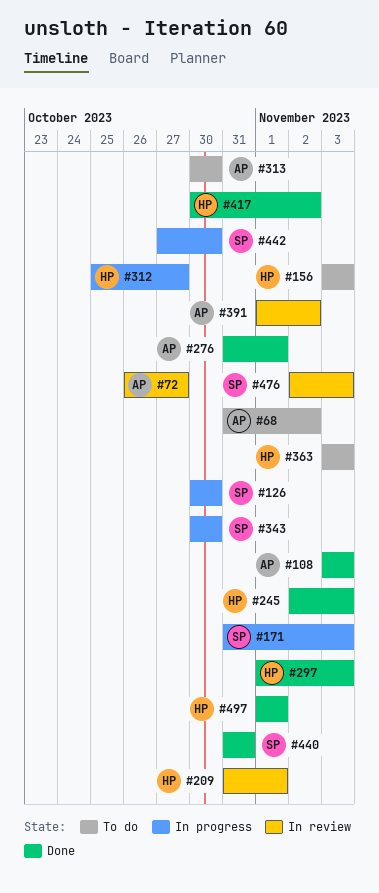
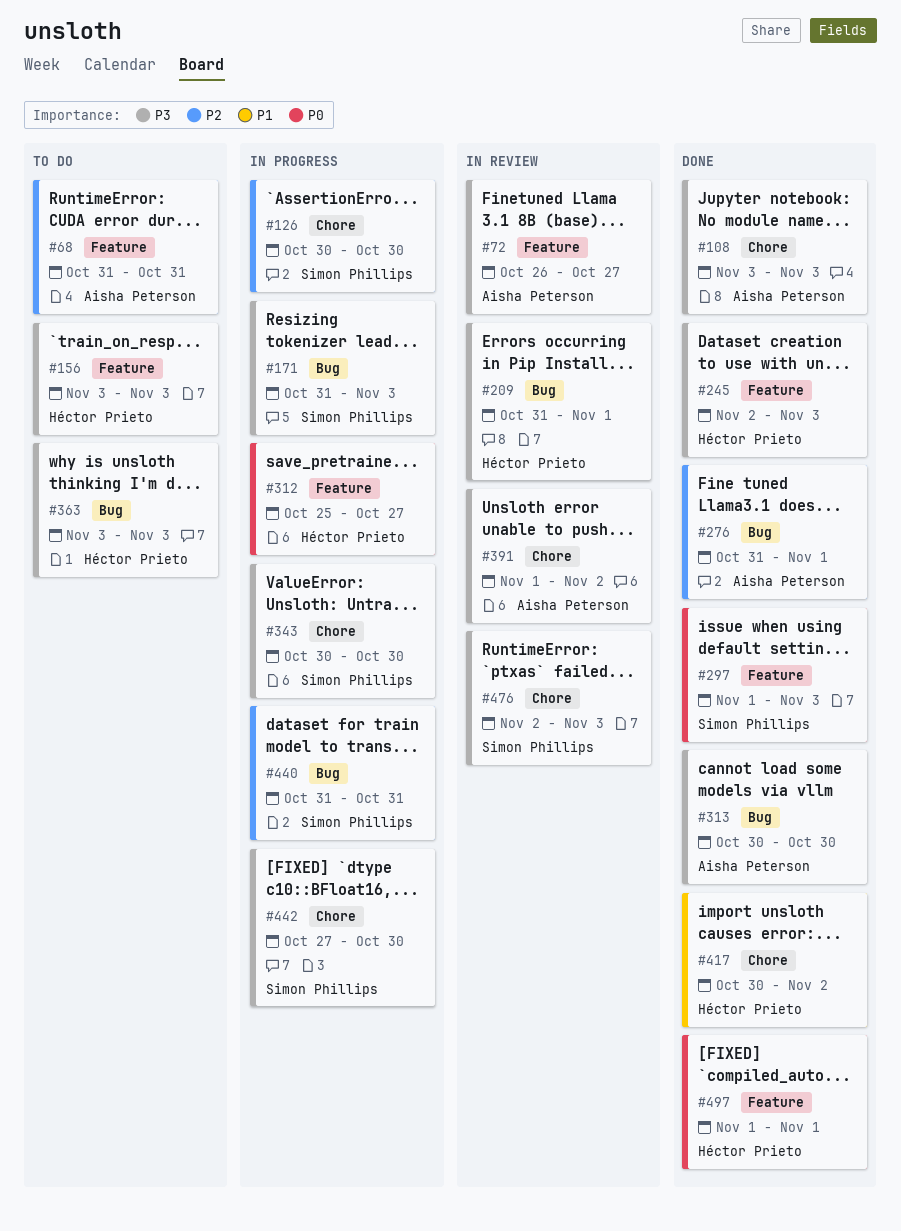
#68, due: Nov 2 -> Oct 31
#297, owner: Héctor Prieto -> Simon Phillips
#313, status: To do -> Done
#440, status: Done -> In progress

